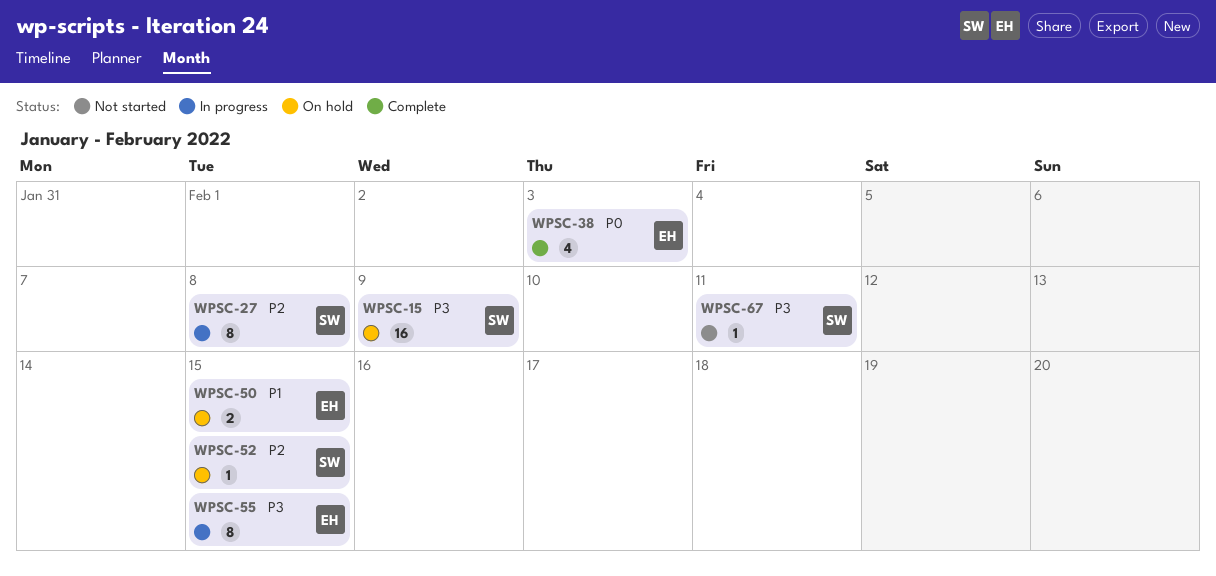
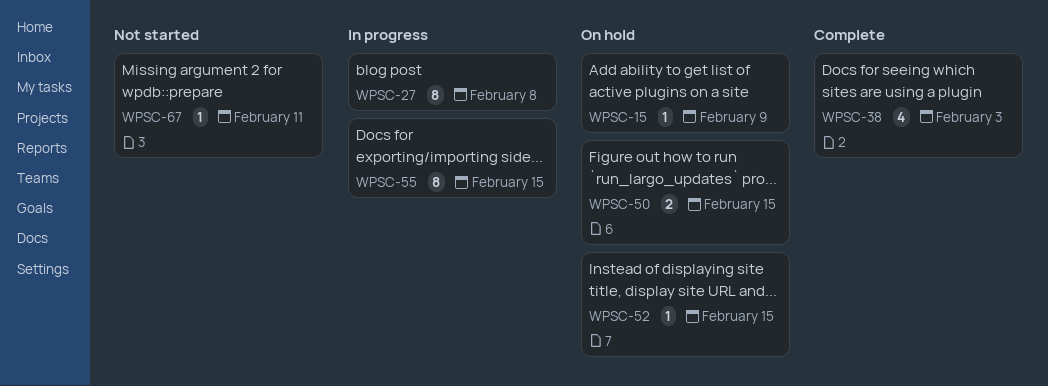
WPSC-15, estimate: 16 -> 1

